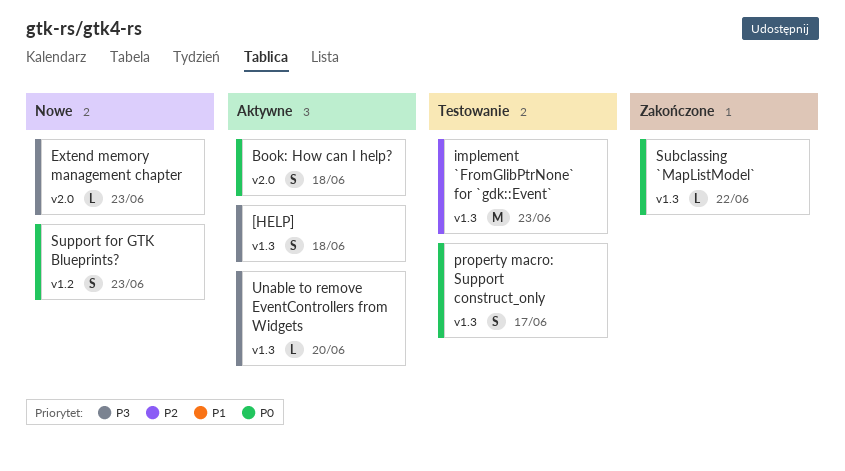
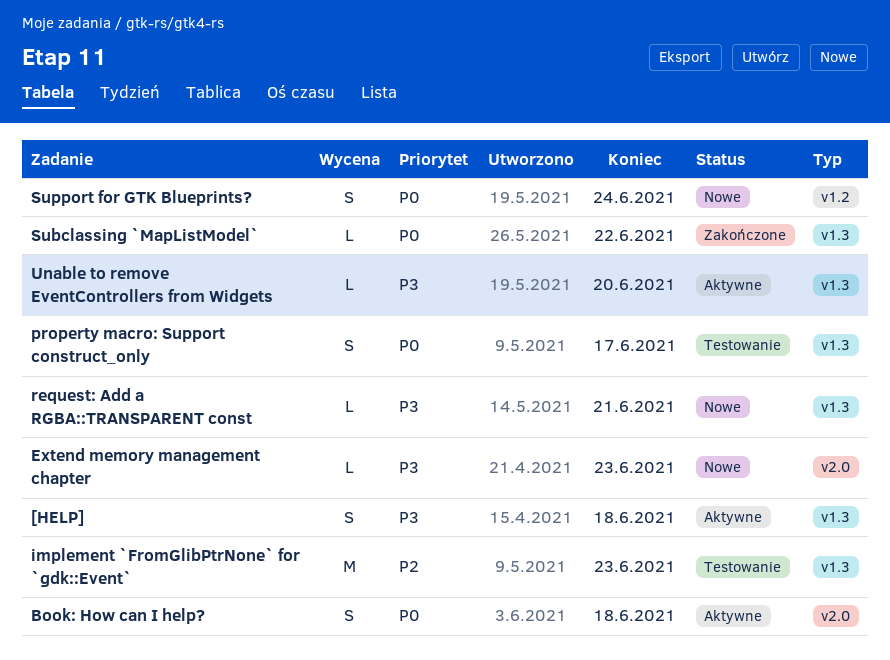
request: Add a RGBA::TRANSPARENT const: none -> present
Support for GTK Blueprints?, due: Jun 23 -> Jun 24

